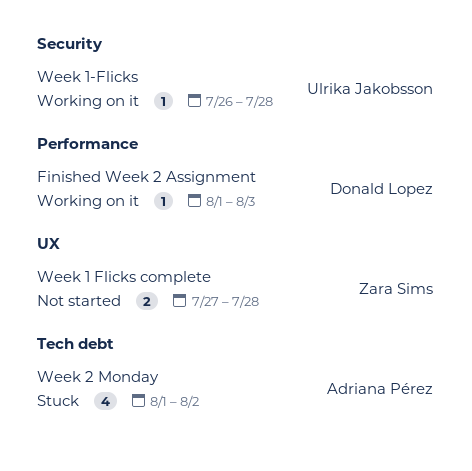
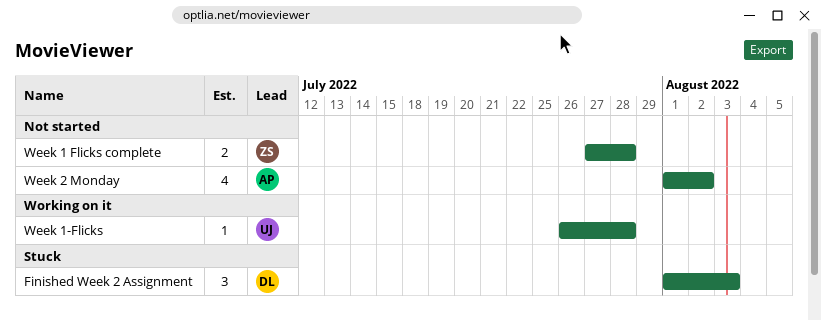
Finished Week 2 Assignment, status: Working on it -> Stuck
Finished Week 2 Assignment, estimate: 1 -> 3
Week 2 Monday, status: Stuck -> Not started

